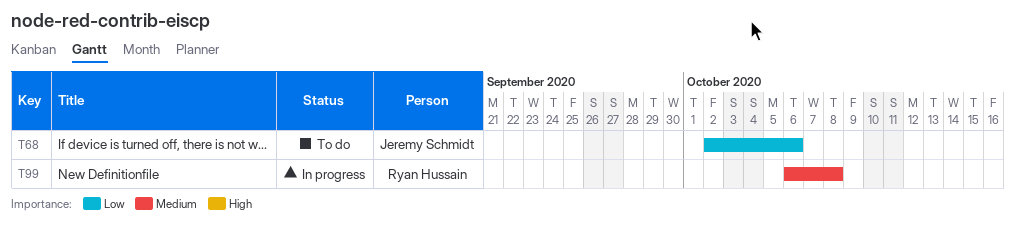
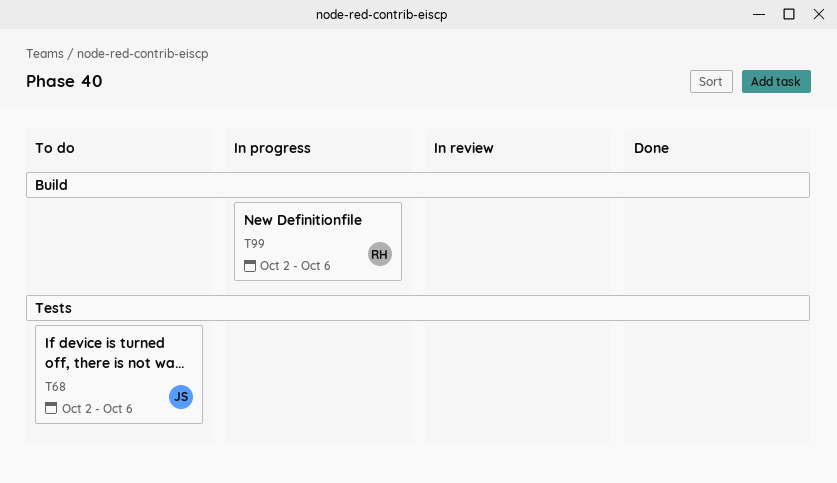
T99, start: Oct 6 -> Oct 2
T99, due: Oct 8 -> Oct 6

